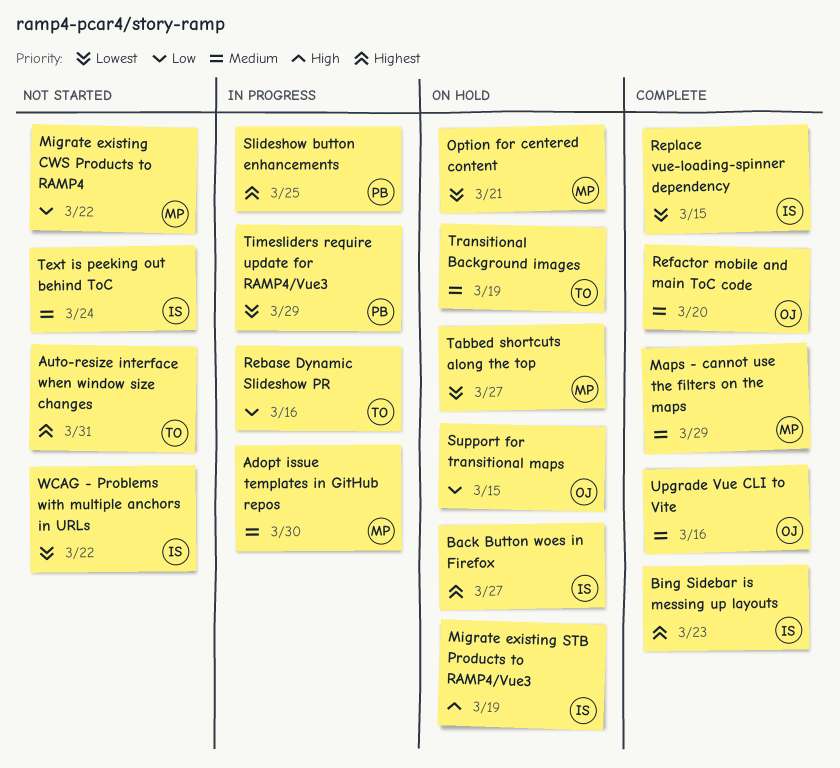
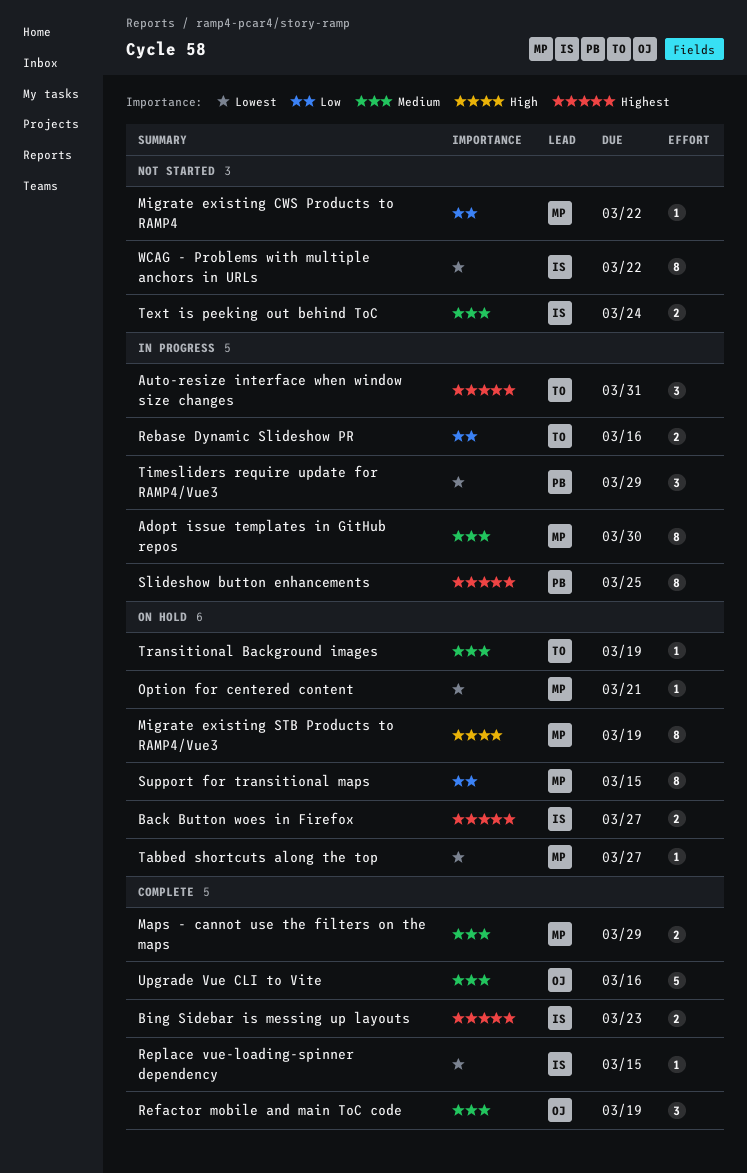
Auto-resize interface when window size changes, status: Not started -> In progress
Migrate existing STB Products to RAMP4/Vue3, owner: IS -> MP
Refactor mobile and main ToC code, due: Mar 20 -> Mar 19
Support for transitional maps, owner: OJ -> MP

